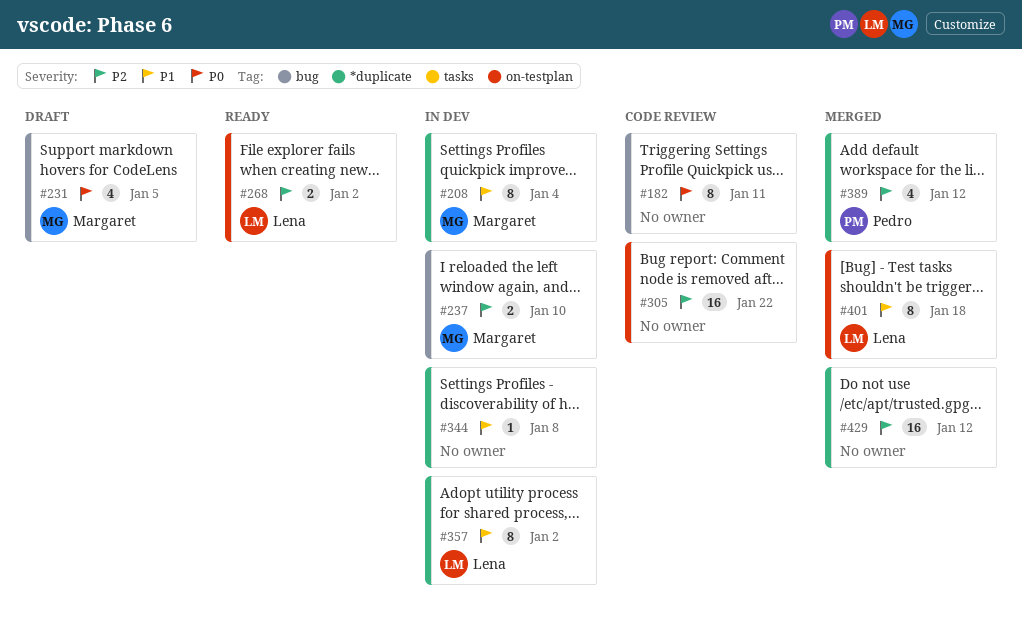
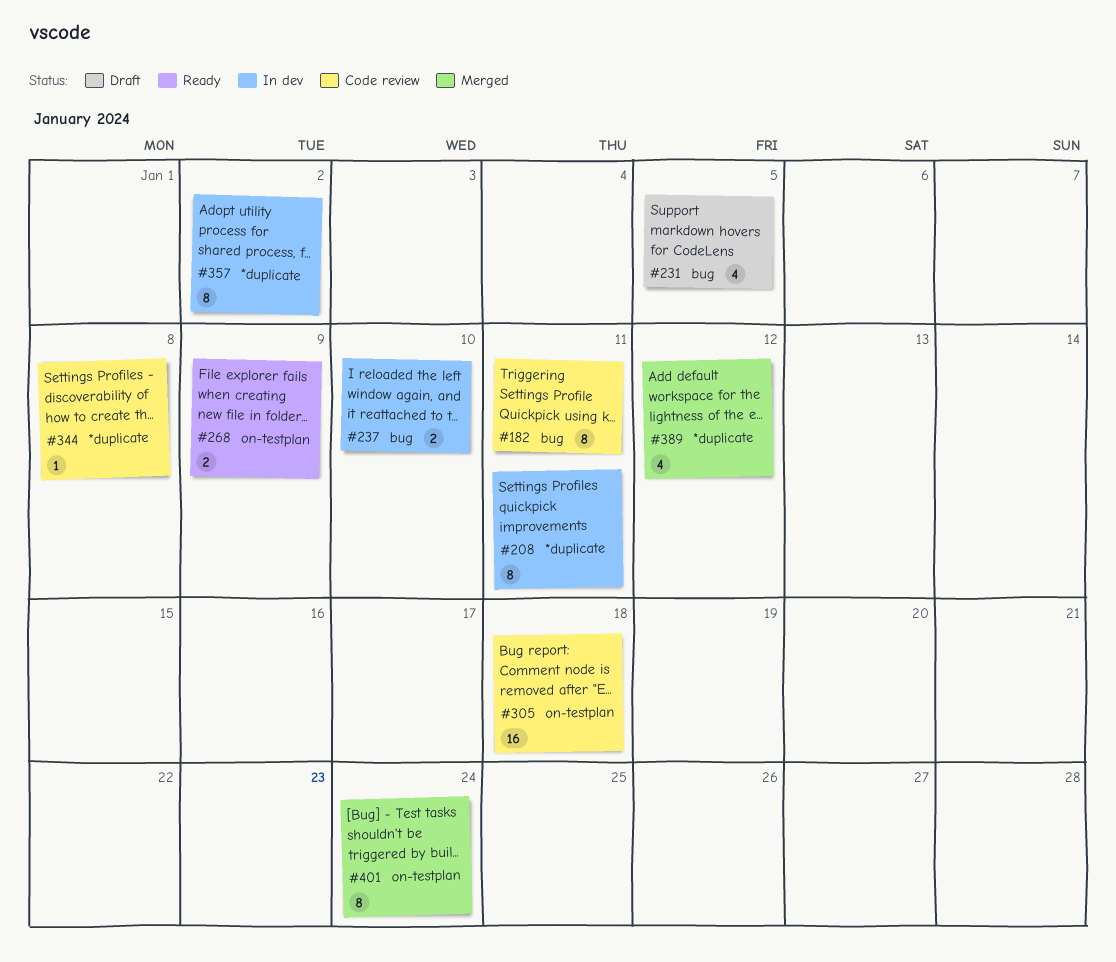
#208, due: Jan 4 -> Jan 11
#268, due: Jan 2 -> Jan 9
#305, due: Jan 22 -> Jan 18
#344, status: In dev -> Code review
#401, due: Jan 18 -> Jan 24
#429: present -> none

